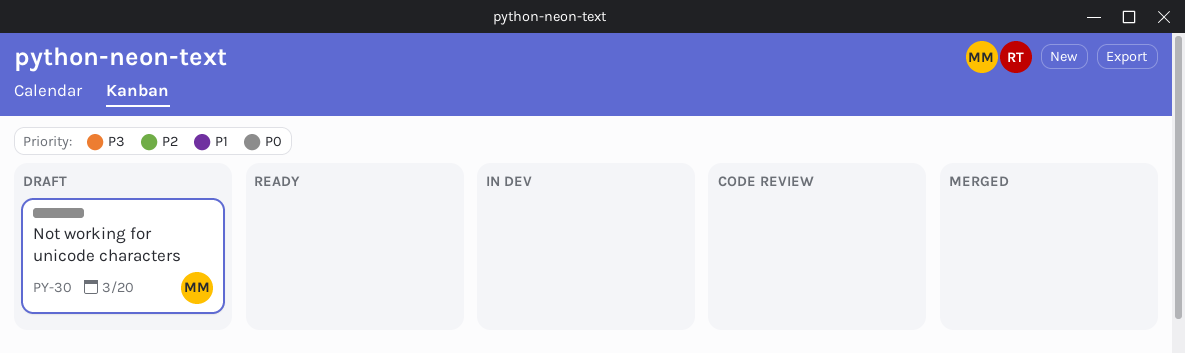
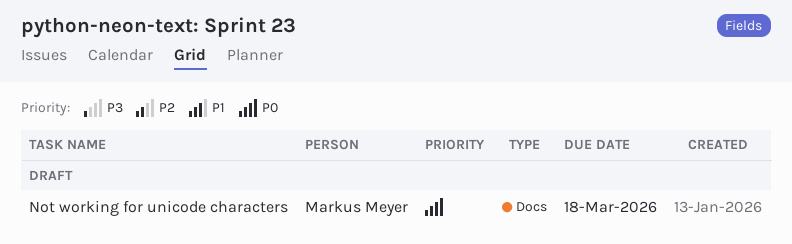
Not working for unicode characters, due: Mar 20 -> Mar 18

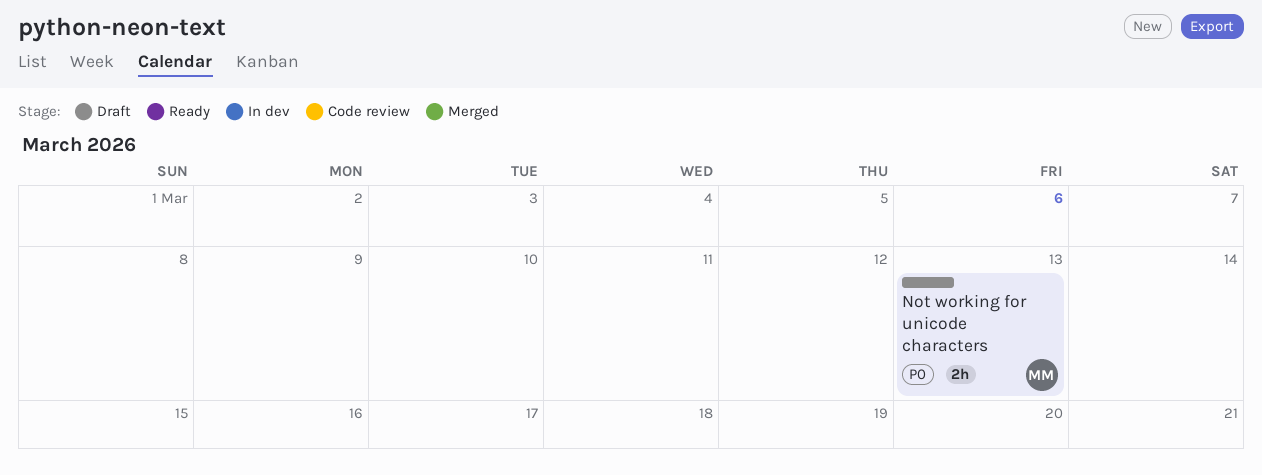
Not working for unicode characters, due: Mar 18 -> Mar 13

